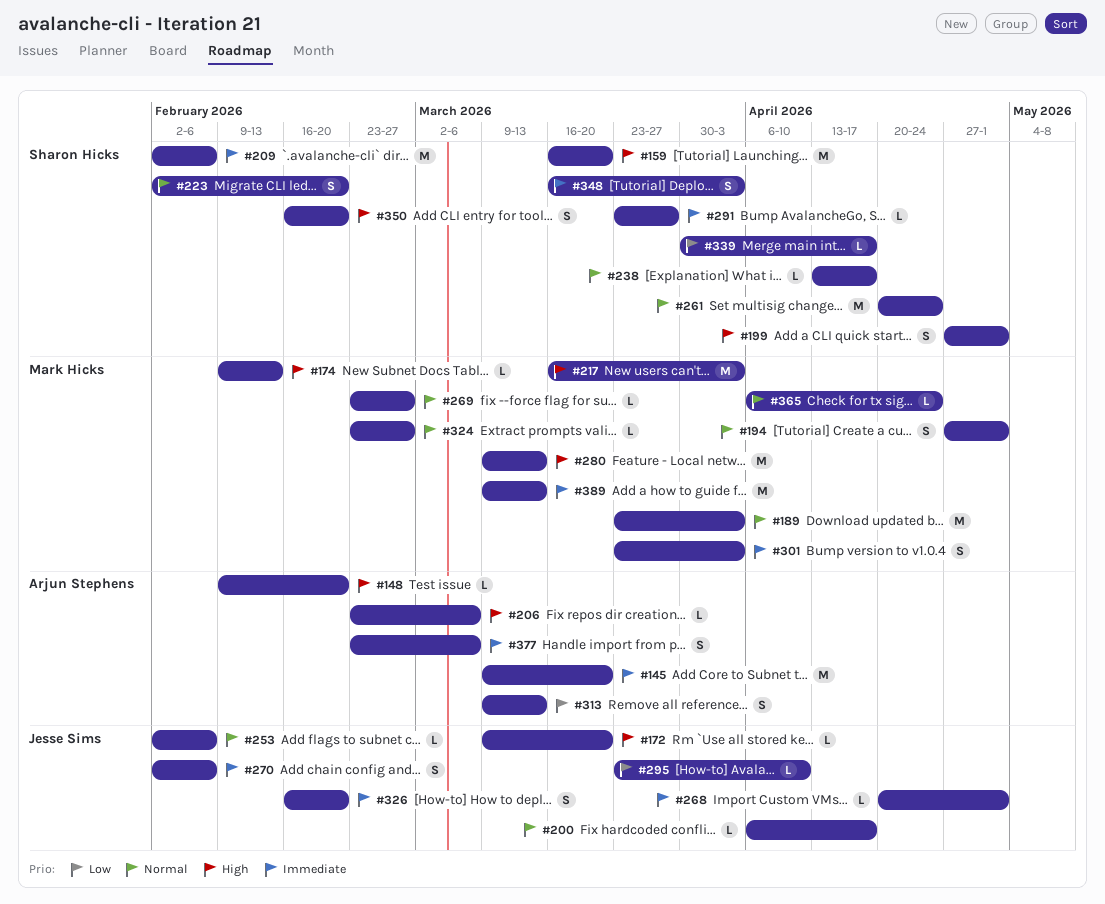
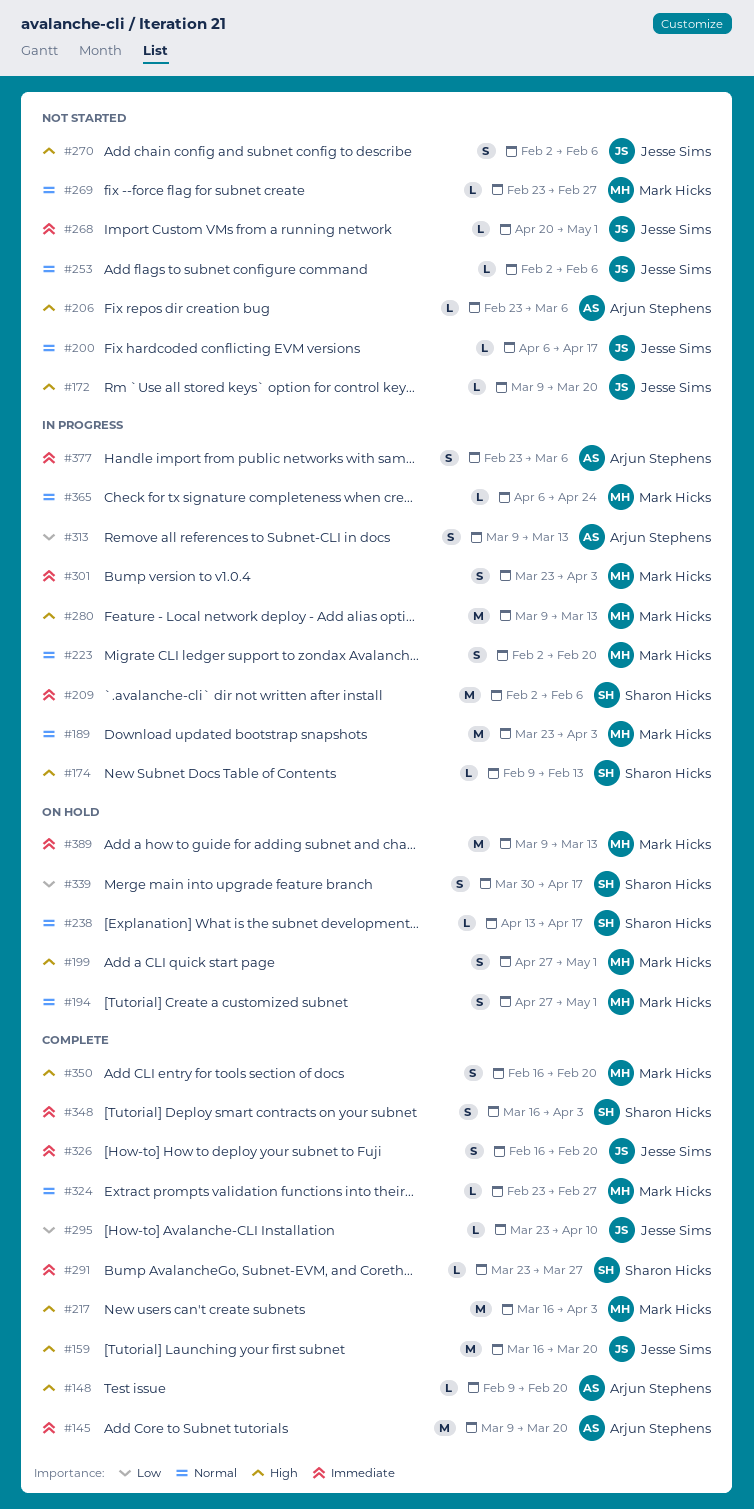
#159, owner: Sharon Hicks -> Jesse Sims
#174, owner: Mark Hicks -> Sharon Hicks
#199, owner: Sharon Hicks -> Mark Hicks
#223, owner: Sharon Hicks -> Mark Hicks
#261: present -> none
#270, priority: Immediate -> High
#339, estimate: L -> S
#350, owner: Sharon Hicks -> Mark Hicks

